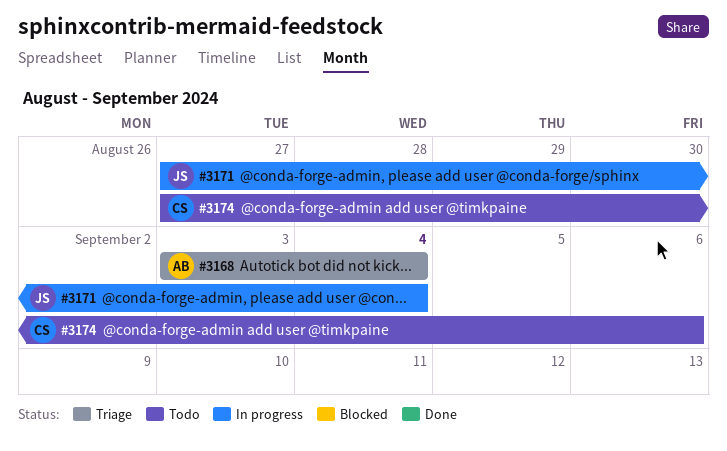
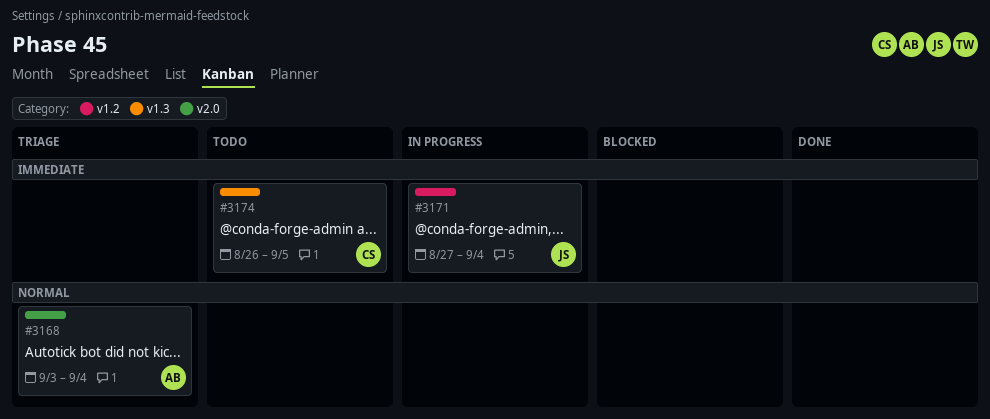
#3174, start: Aug 27 -> Aug 26
#3174, due: Sep 6 -> Sep 5

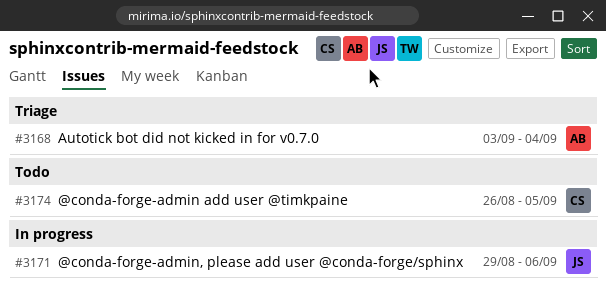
#3171, start: Aug 27 -> Aug 29
#3171, due: Sep 4 -> Sep 6

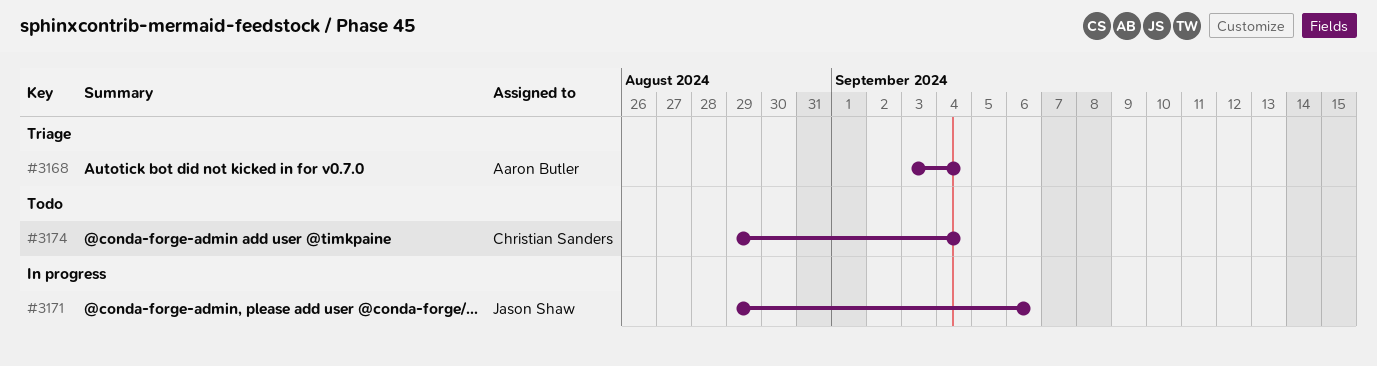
#3174, start: Aug 26 -> Aug 29
#3174, due: Sep 5 -> Sep 4

